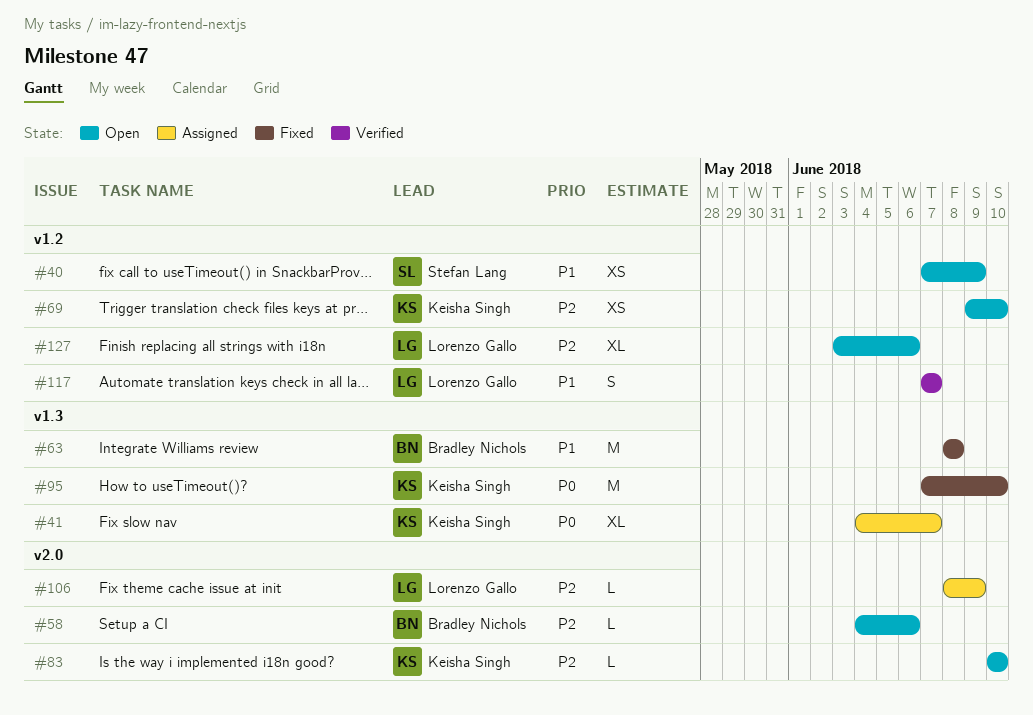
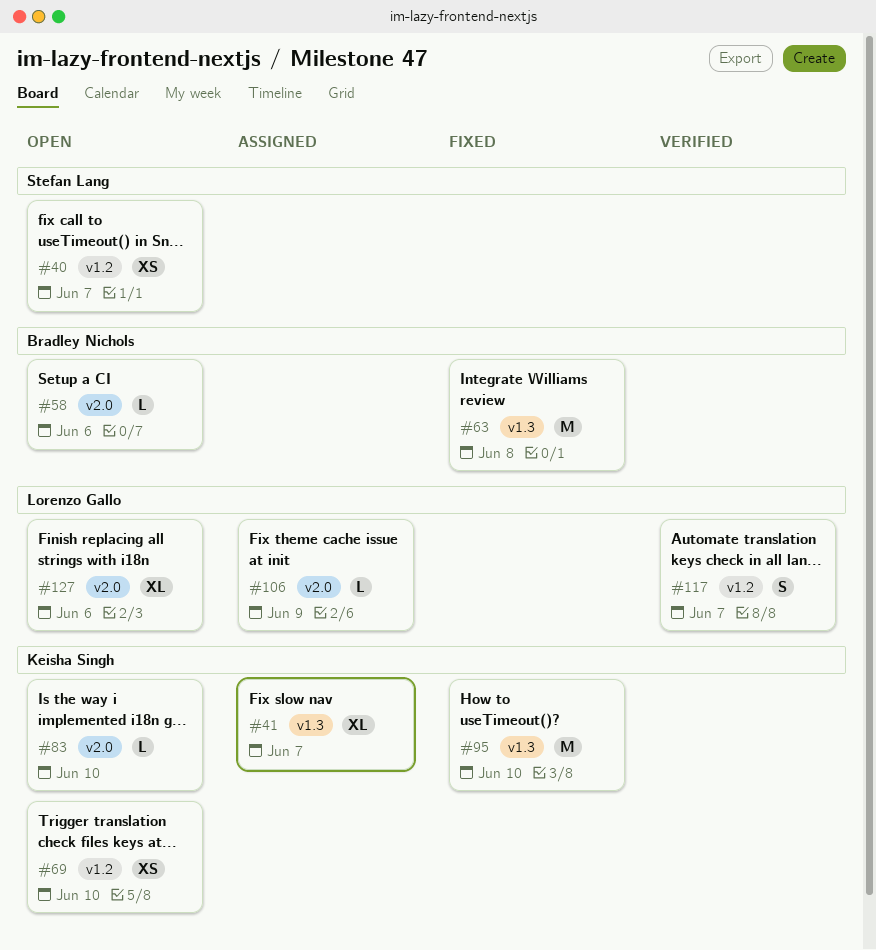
#40, due: Jun 9 -> Jun 7
#127, label: v1.2 -> v2.0

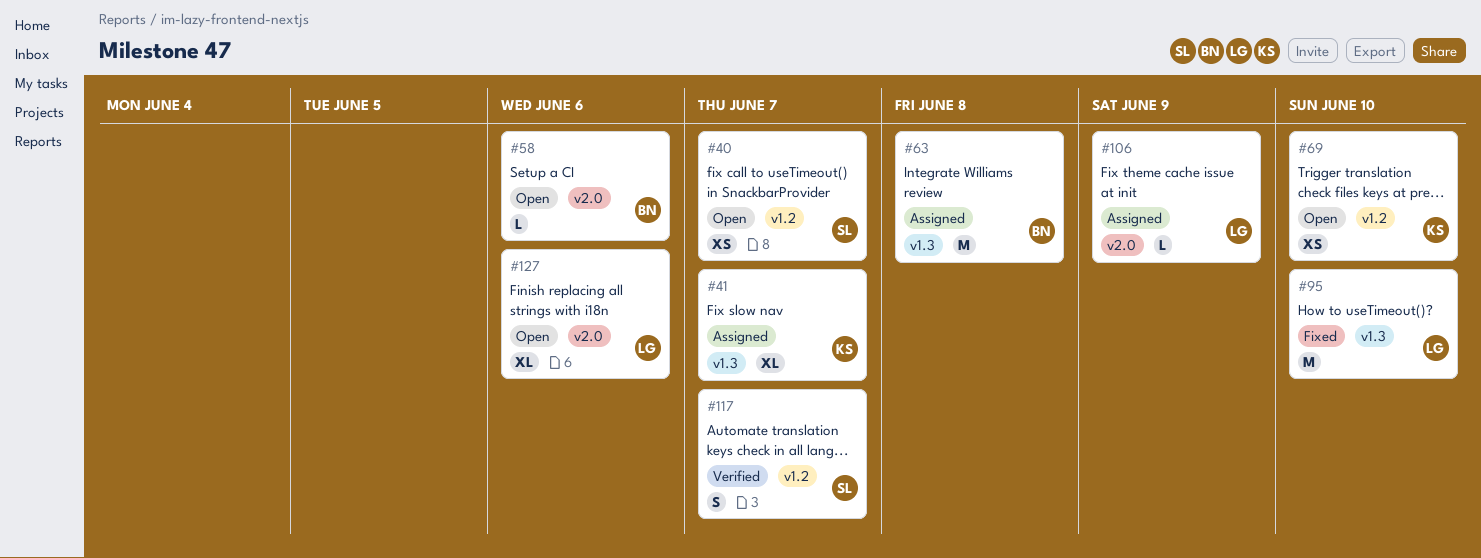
#63, status: Fixed -> Assigned
#83: present -> none
#95, owner: Keisha Singh -> Lorenzo Gallo
#117, owner: Lorenzo Gallo -> Stefan Lang

